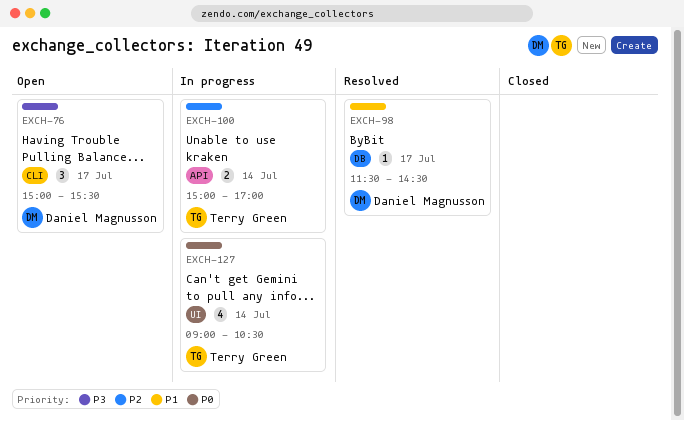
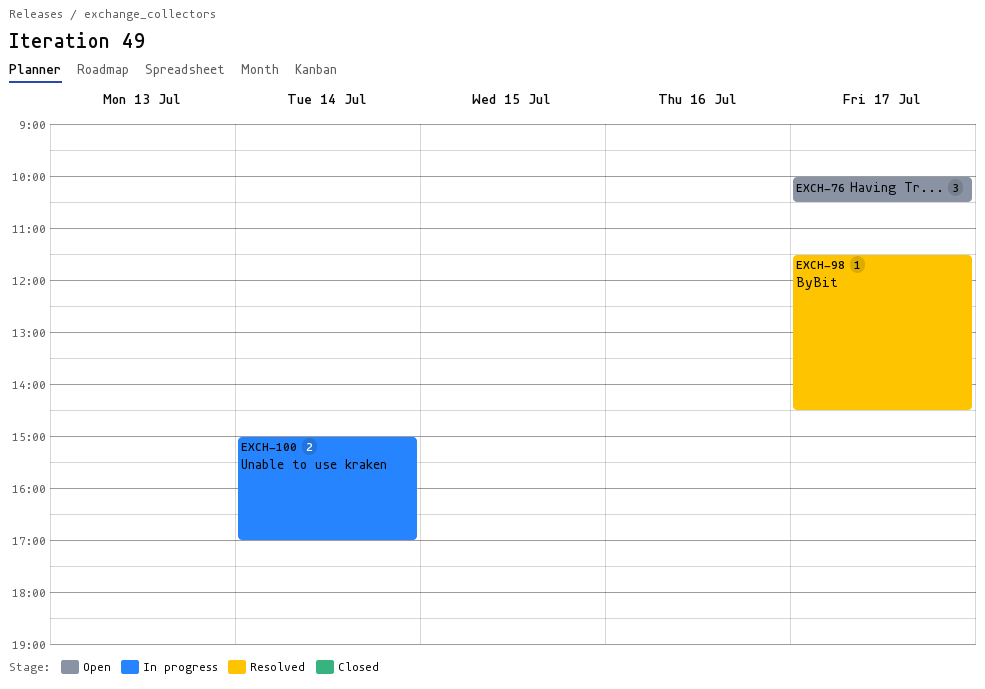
EXCH-76, begins: 15:00 -> 10:00
EXCH-76, ends: 15:30 -> 10:30
EXCH-127: present -> none

